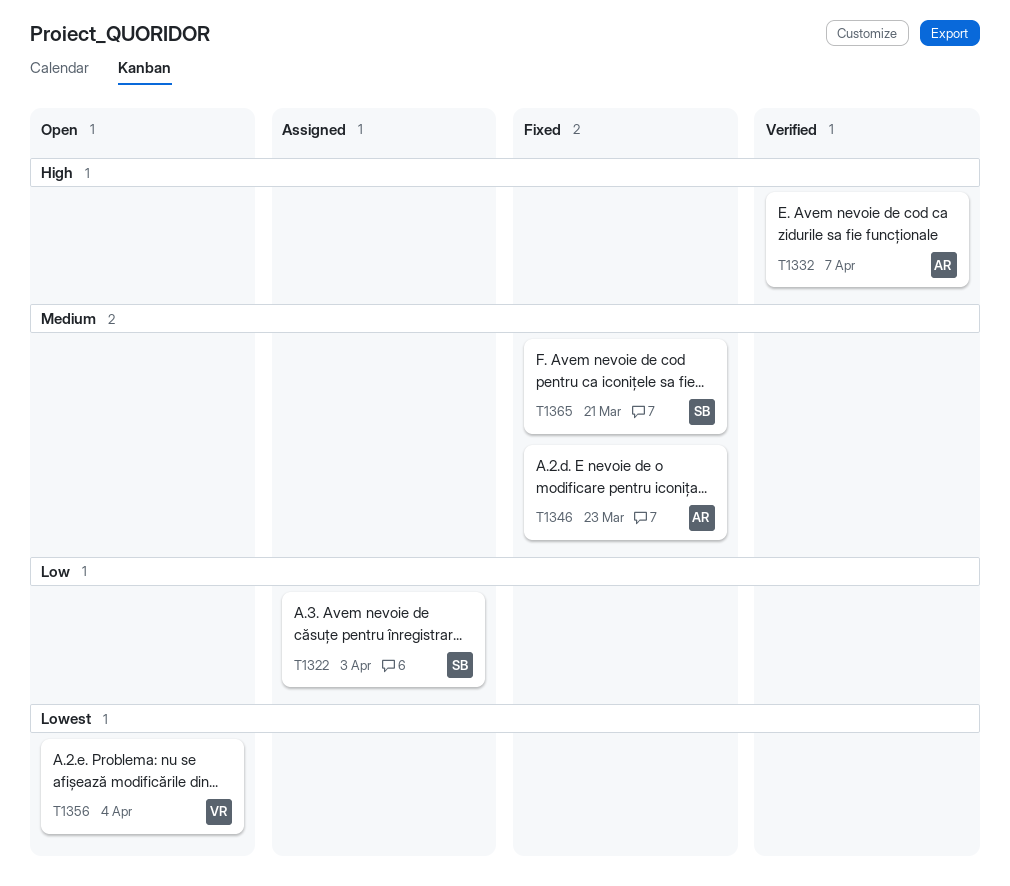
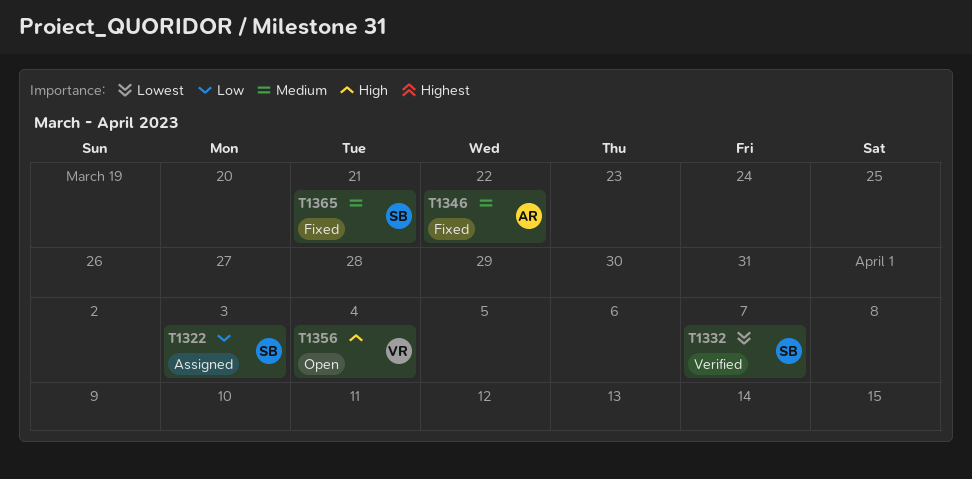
T1332, owner: AR -> SB
T1332, priority: High -> Lowest
T1346, due: Mar 23 -> Mar 22
T1356, priority: Lowest -> High

